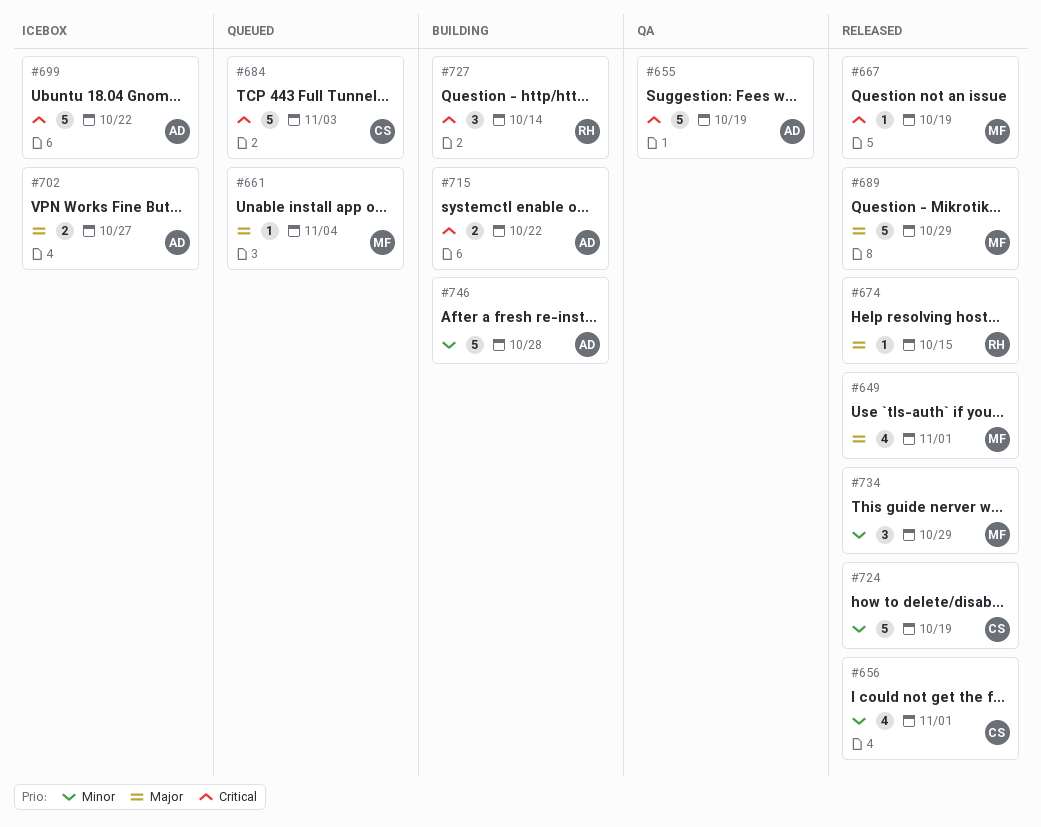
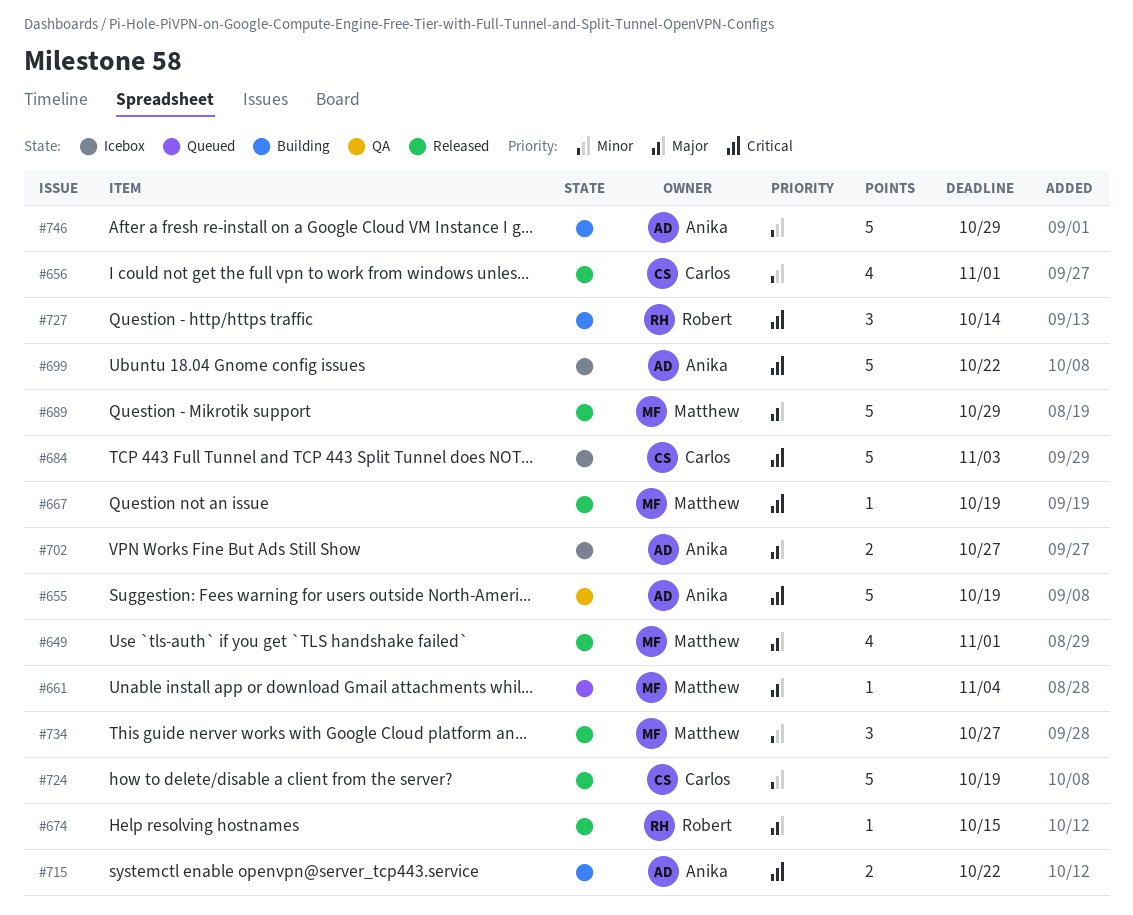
#684, status: Queued -> Icebox
#734, due: Oct 29 -> Oct 27
#746, due: Oct 28 -> Oct 29

